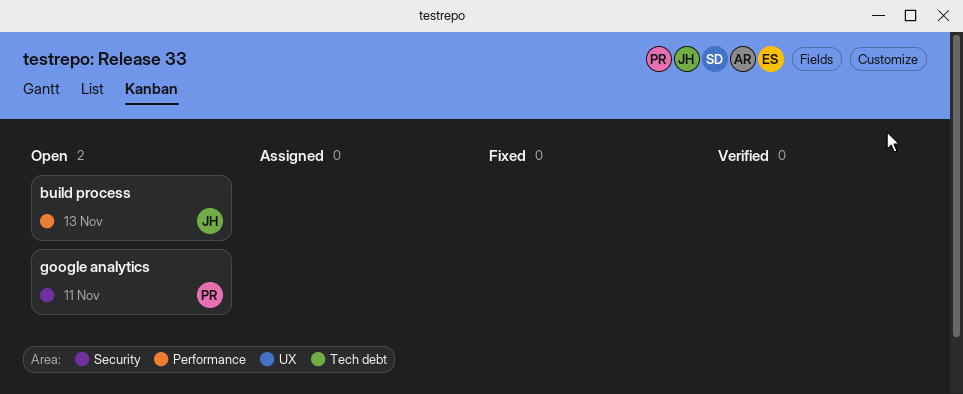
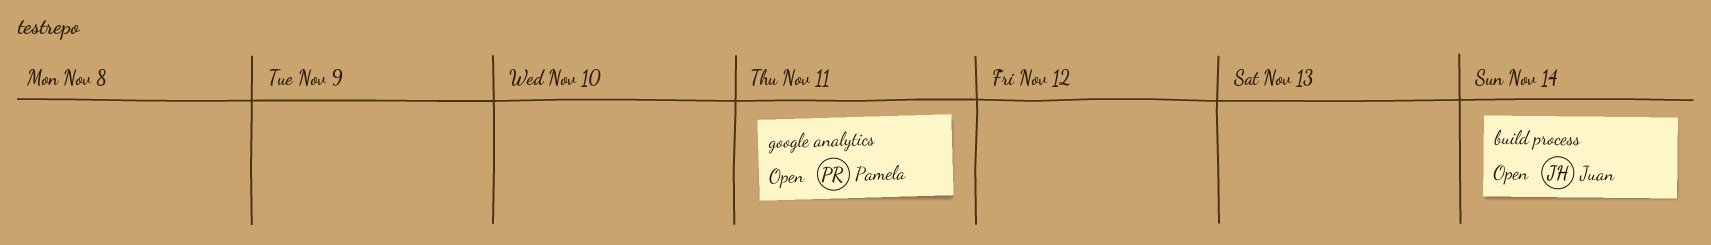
build process, due: Nov 13 -> Nov 14

